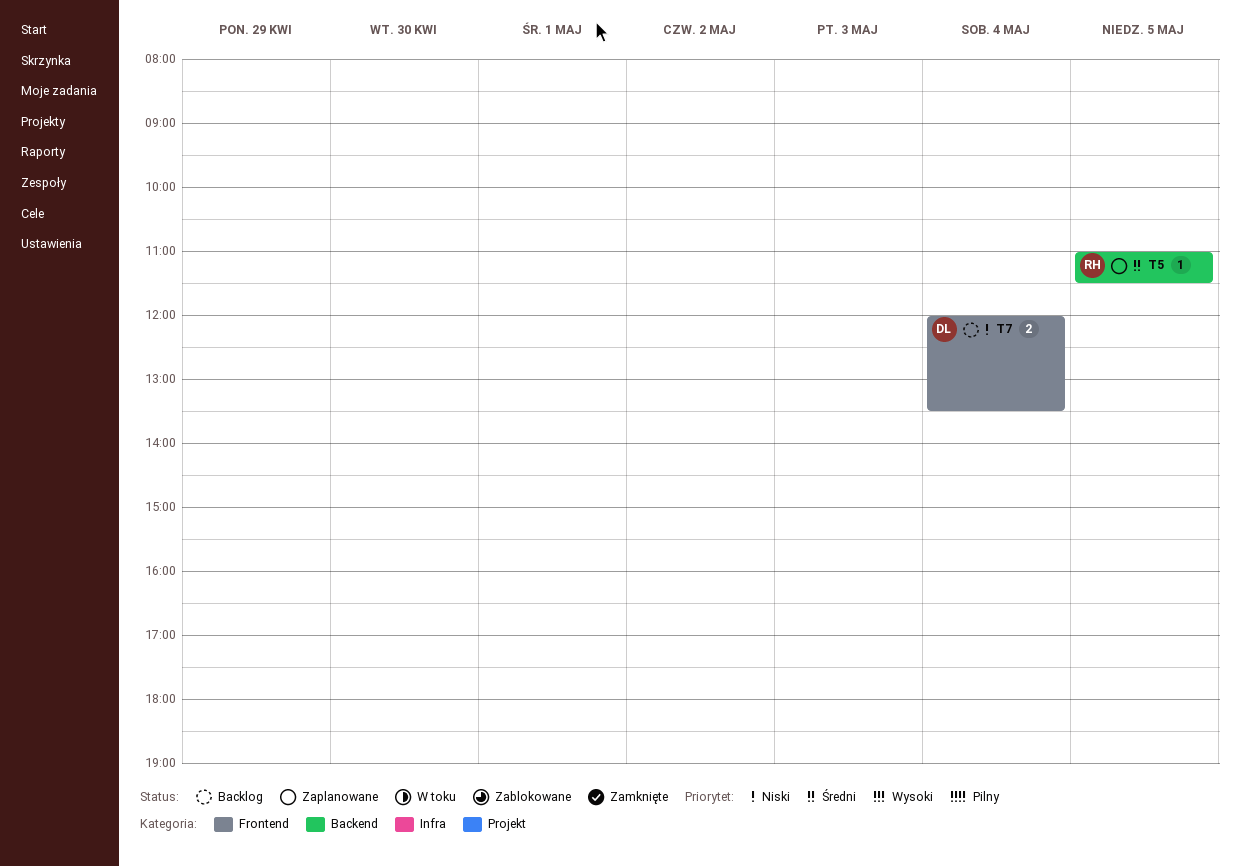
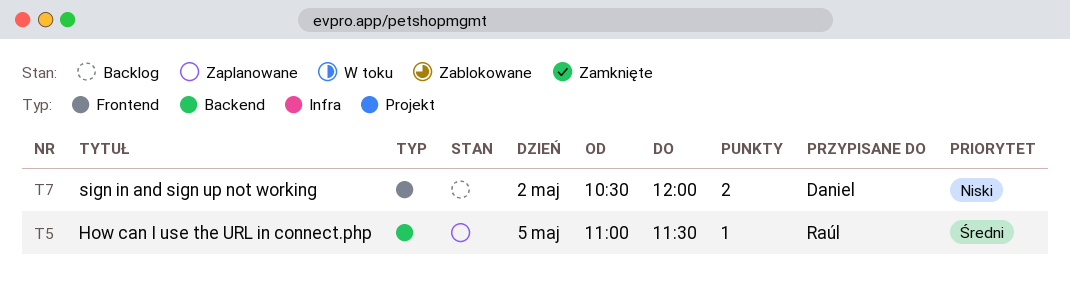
T7, day: May 4 -> May 2
T7, begins: 12:00 -> 10:30
T7, ends: 13:30 -> 12:00

